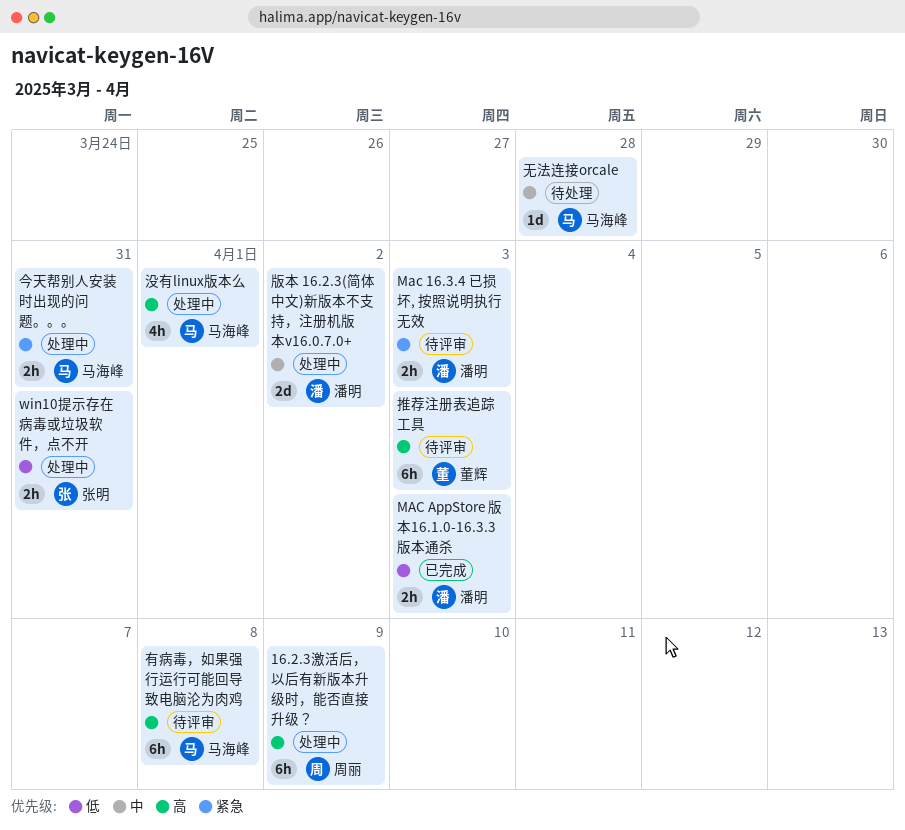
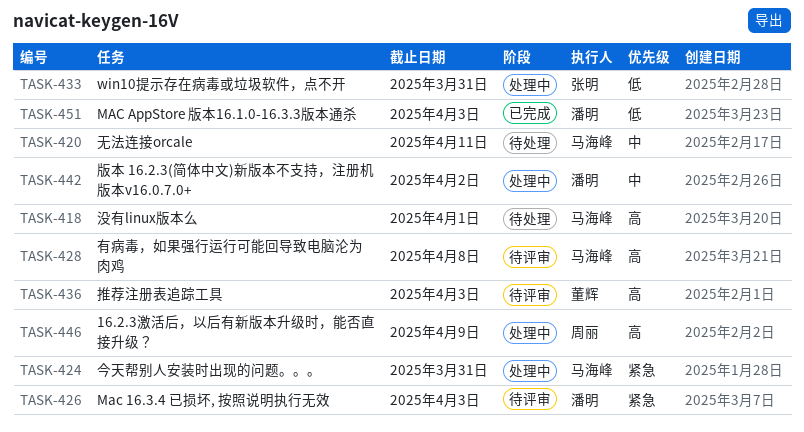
无法连接orcale, due: Mar 28 -> Apr 11
没有linux版本么, status: 处理中 -> 待处理

